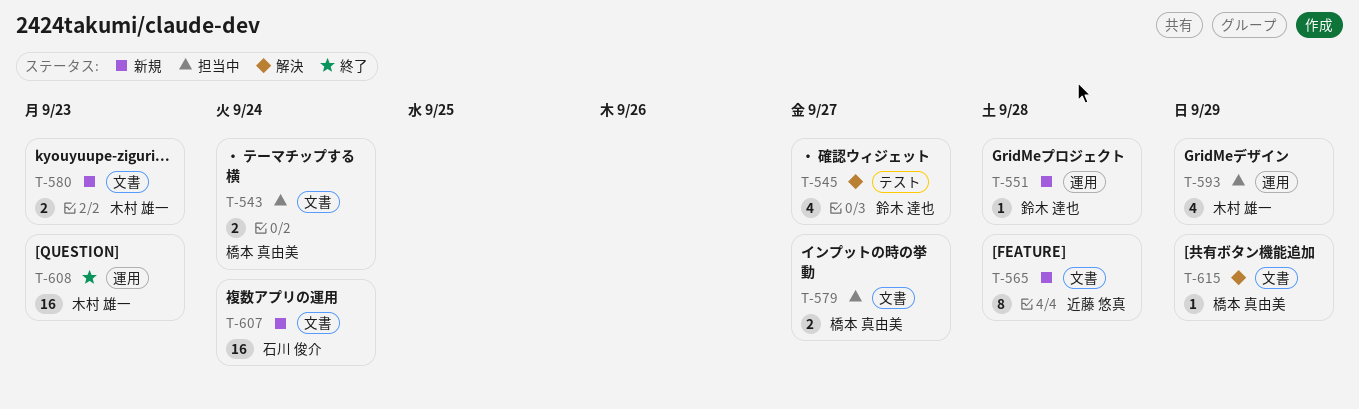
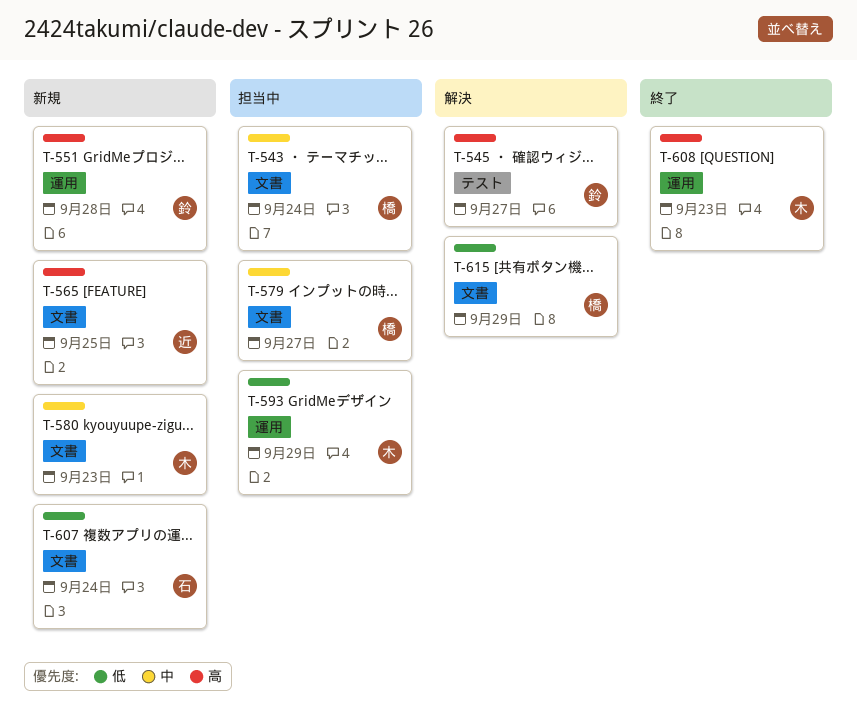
T-565, due: Sep 28 -> Sep 25

